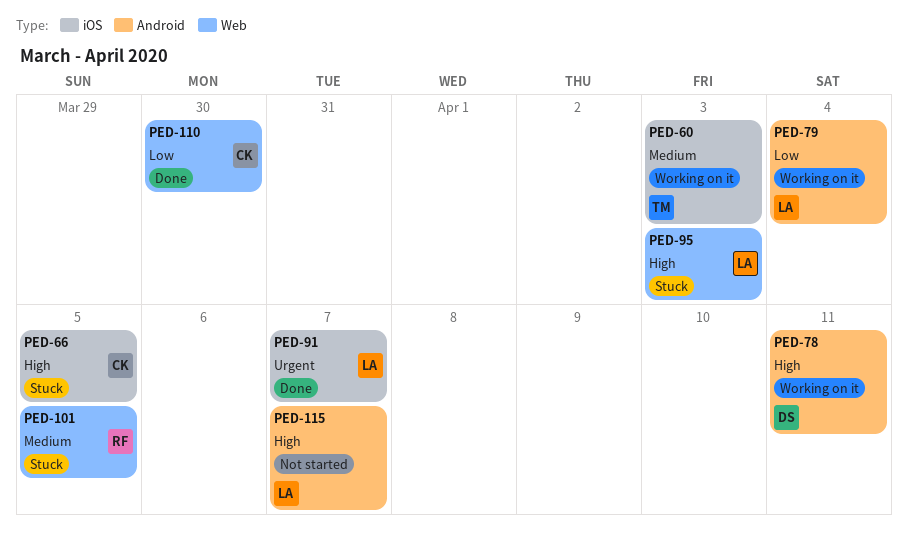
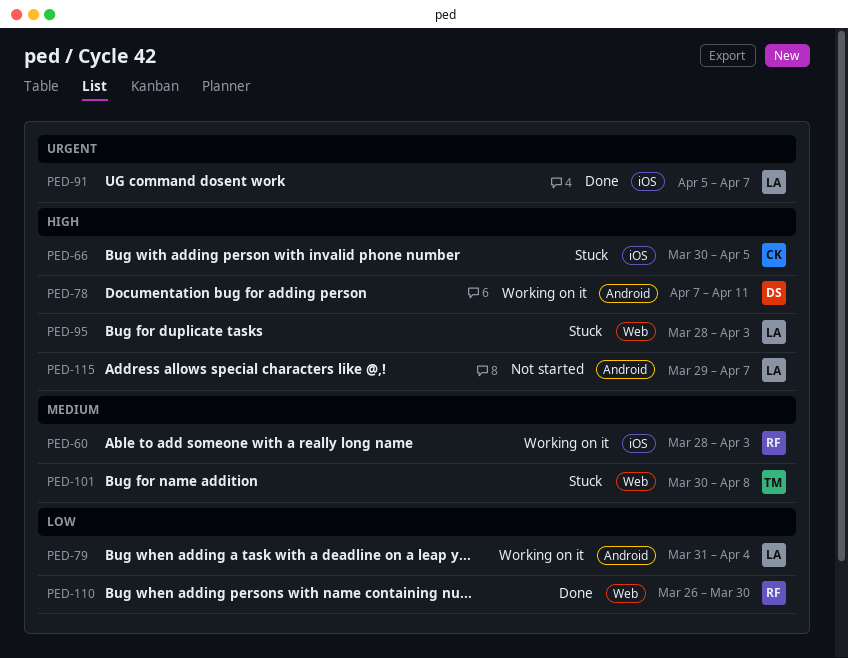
PED-60, owner: TM -> RF
PED-101, owner: RF -> TM
PED-101, due: Apr 5 -> Apr 8
PED-110, owner: CK -> RF

